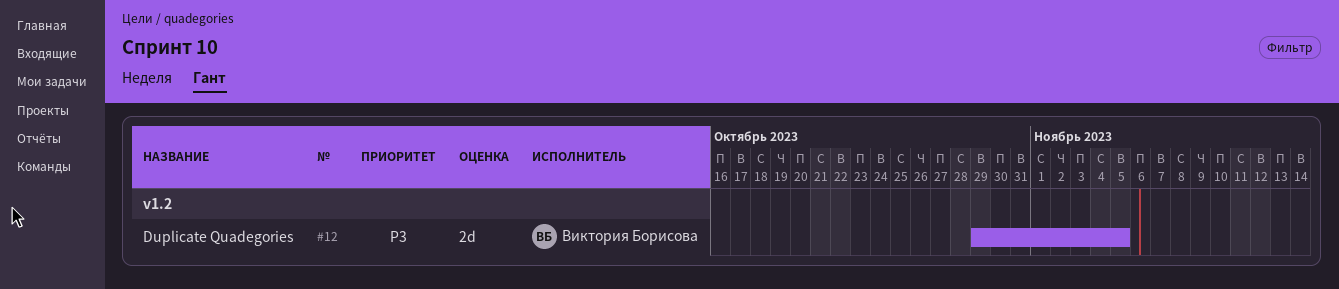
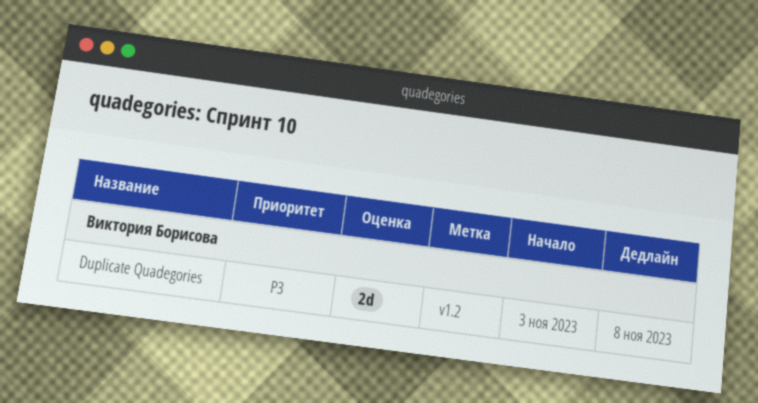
Duplicate Quadegories, start: Oct 29 -> Nov 3
Duplicate Quadegories, due: Nov 5 -> Nov 8

